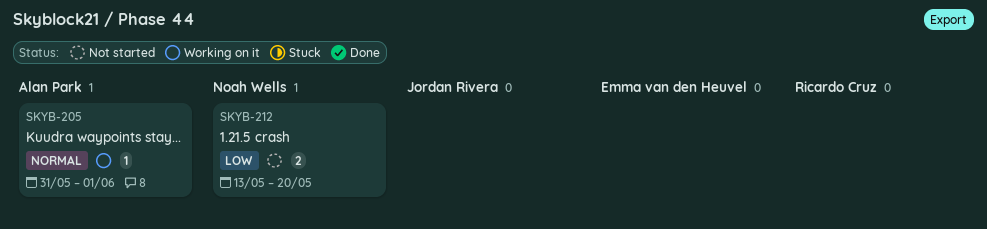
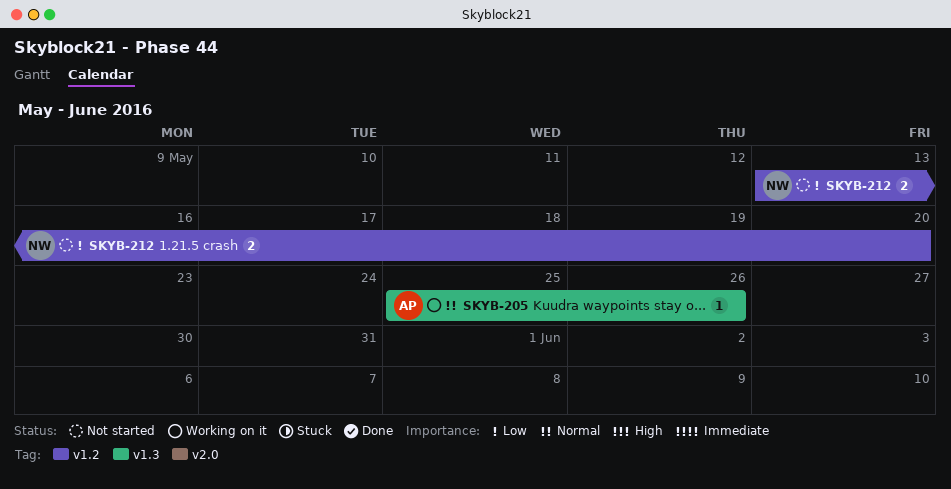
SKYB-205, start: May 31 -> May 25
SKYB-205, due: Jun 1 -> May 26

